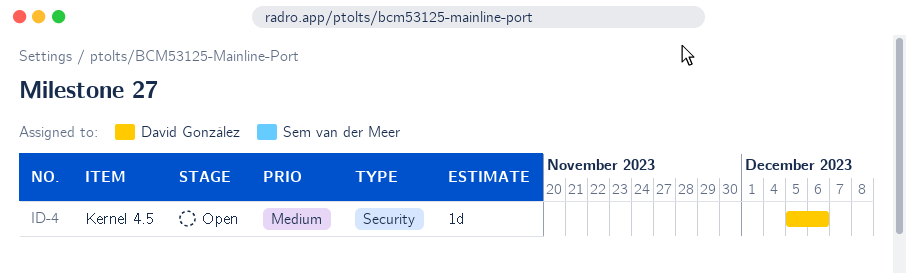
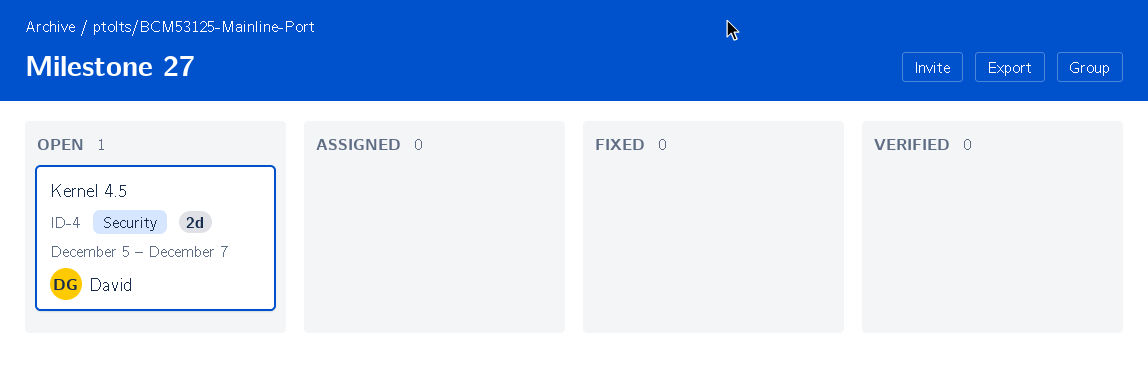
ID-4, estimate: 1d -> 2d
ID-4, due: Dec 6 -> Dec 7

